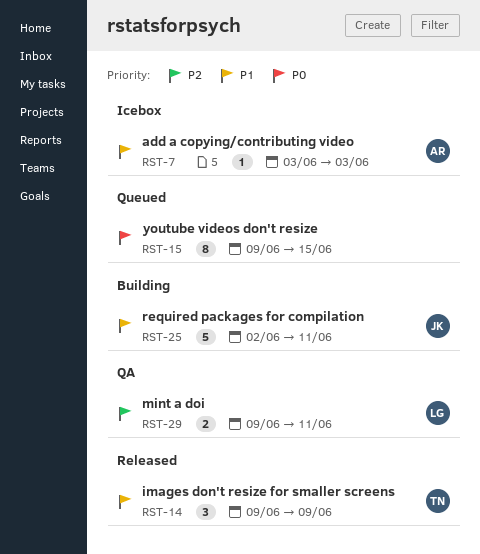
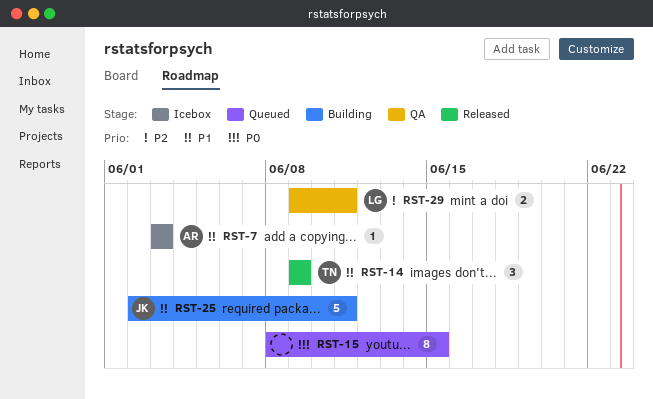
RST-15, start: Jun 9 -> Jun 8

